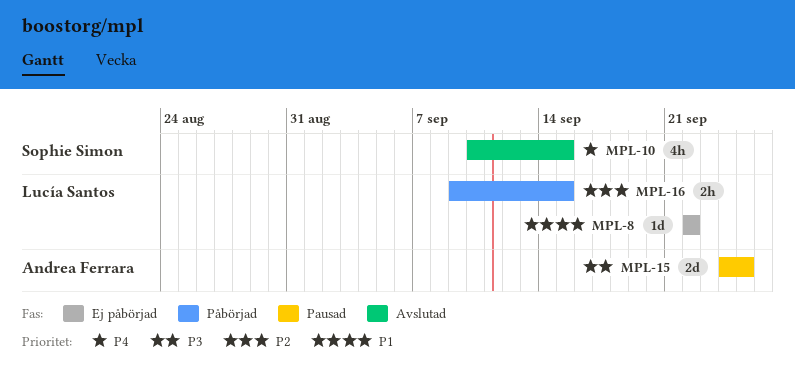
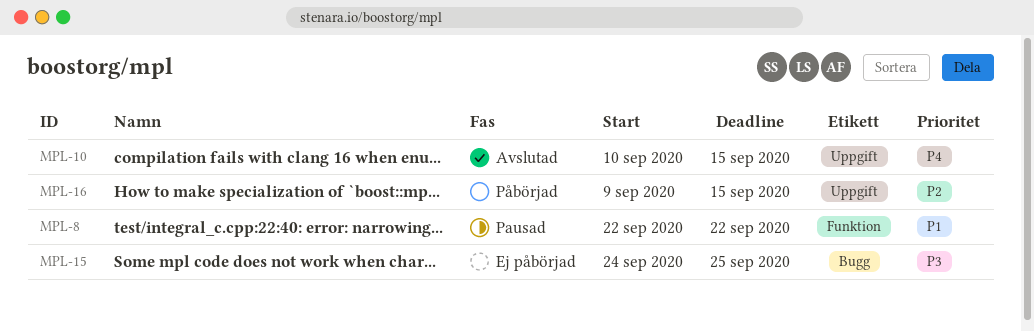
MPL-8, status: Ej påbörjad -> Pausad
MPL-15, status: Pausad -> Ej påbörjad

